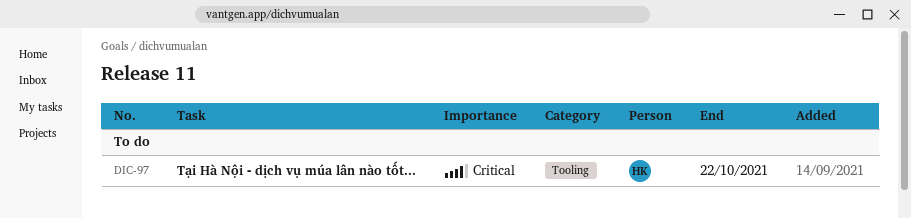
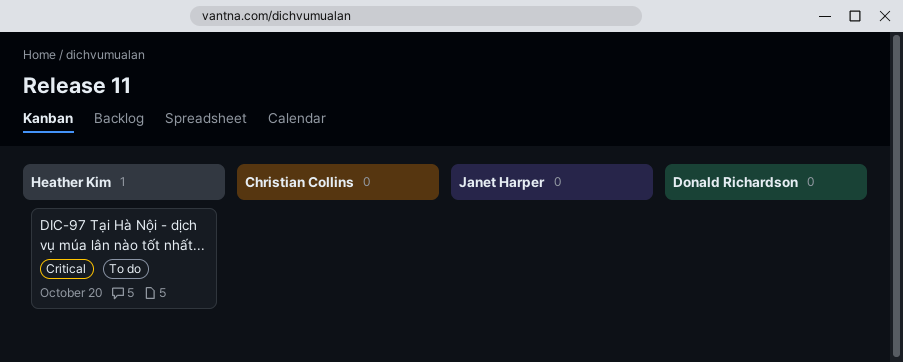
DIC-97, due: Oct 22 -> Oct 20

